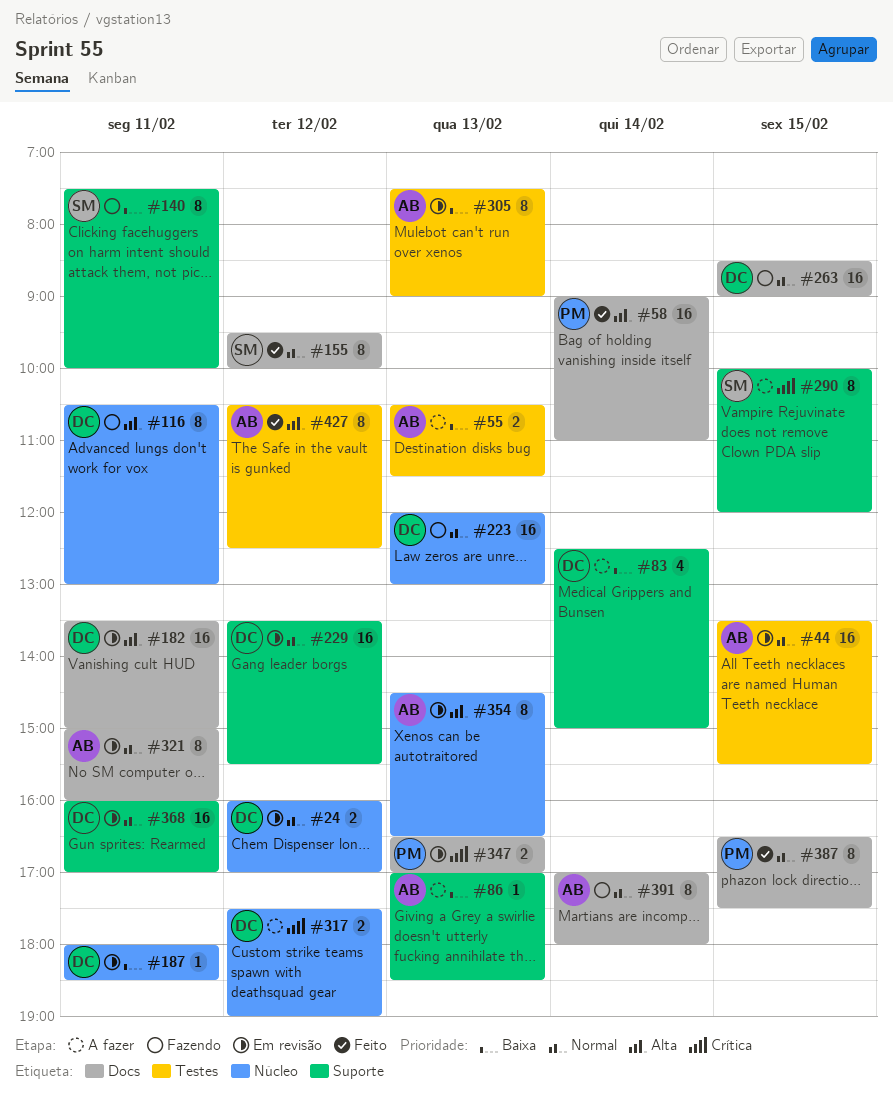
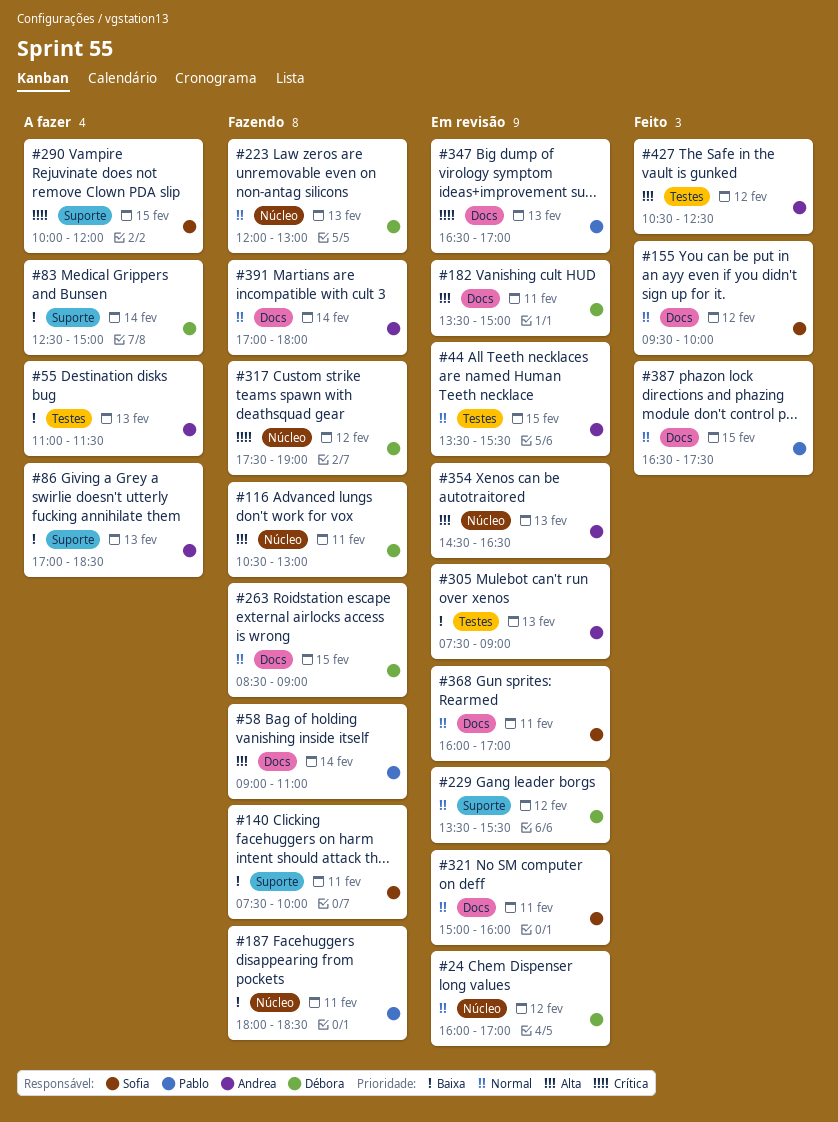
#55, begins: 10:30 -> 11:00
#58, status: Feito -> Fazendo
#187, status: Em revisão -> Fazendo
#187, owner: Débora -> Pablo
#317, status: A fazer -> Fazendo
#321, owner: Andrea -> Sofia
#368, owner: Débora -> Sofia
#368, label: Suporte -> Docs

